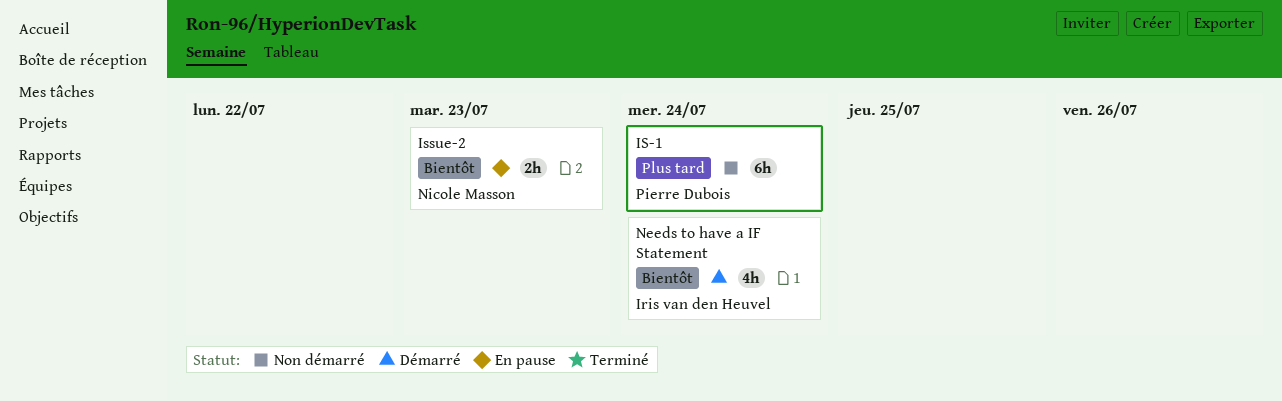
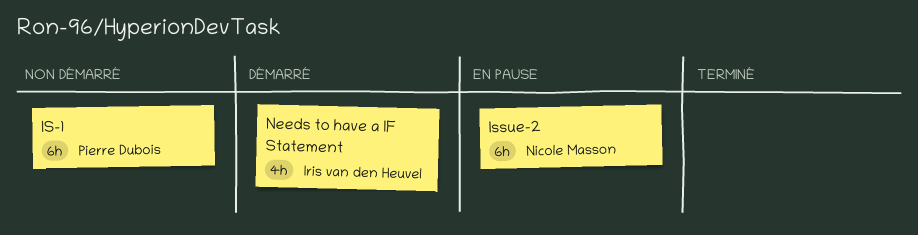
Issue-2, estimate: 2h -> 6h

